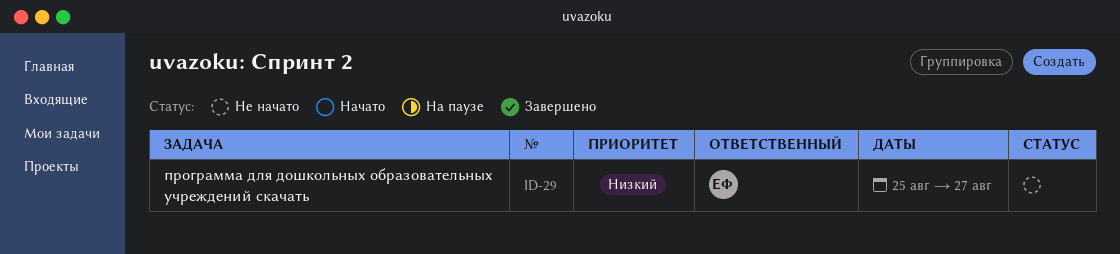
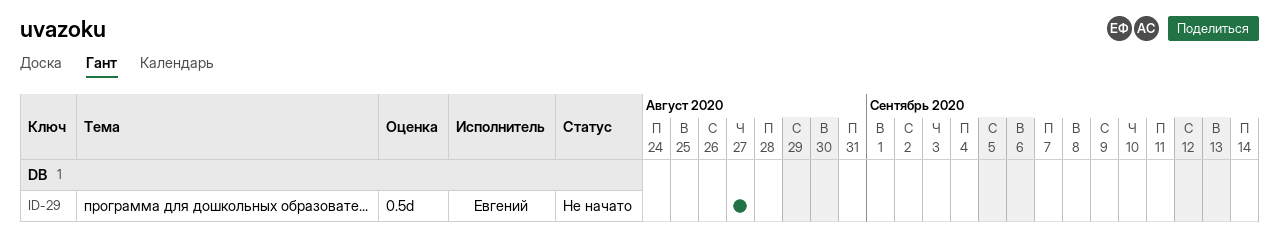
ID-29, start: Aug 25 -> Aug 27

